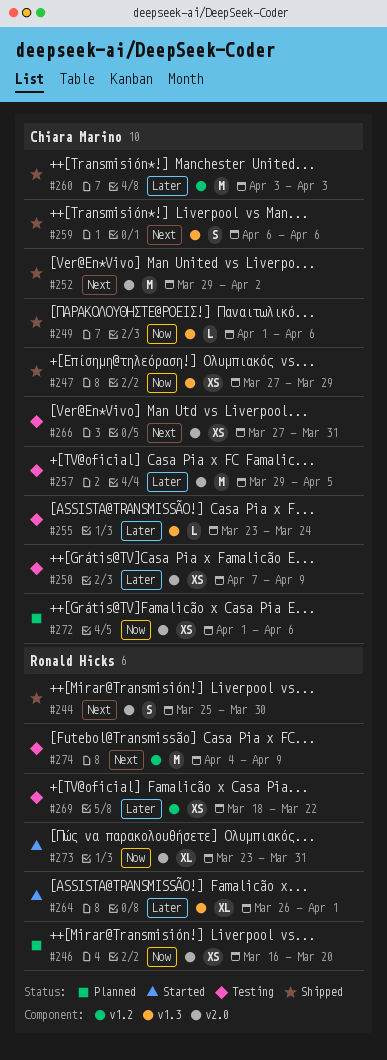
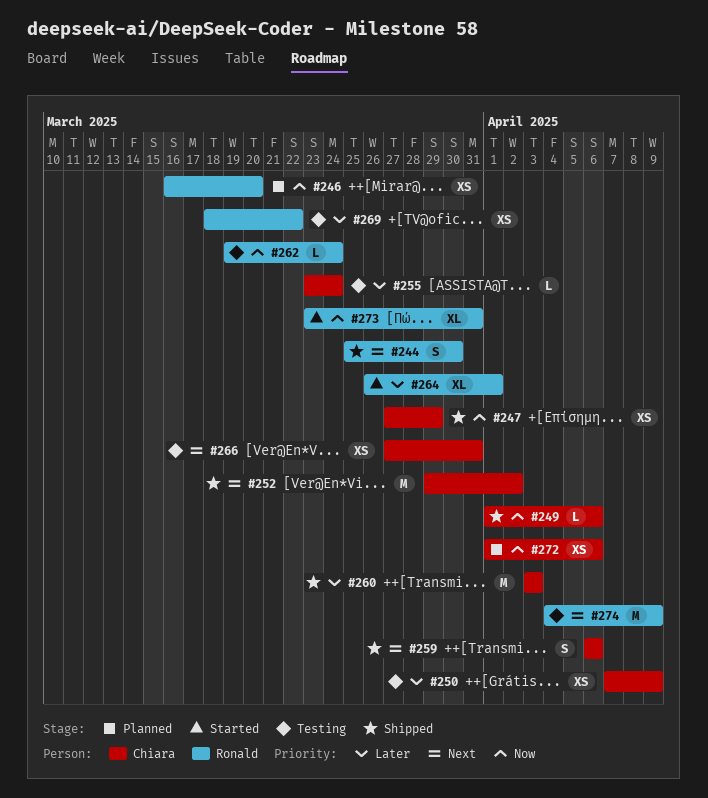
#257: present -> none
#262: none -> present

